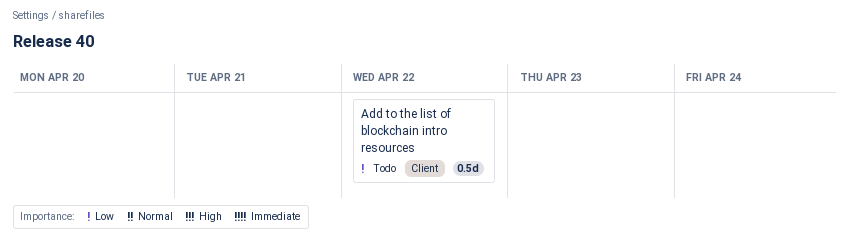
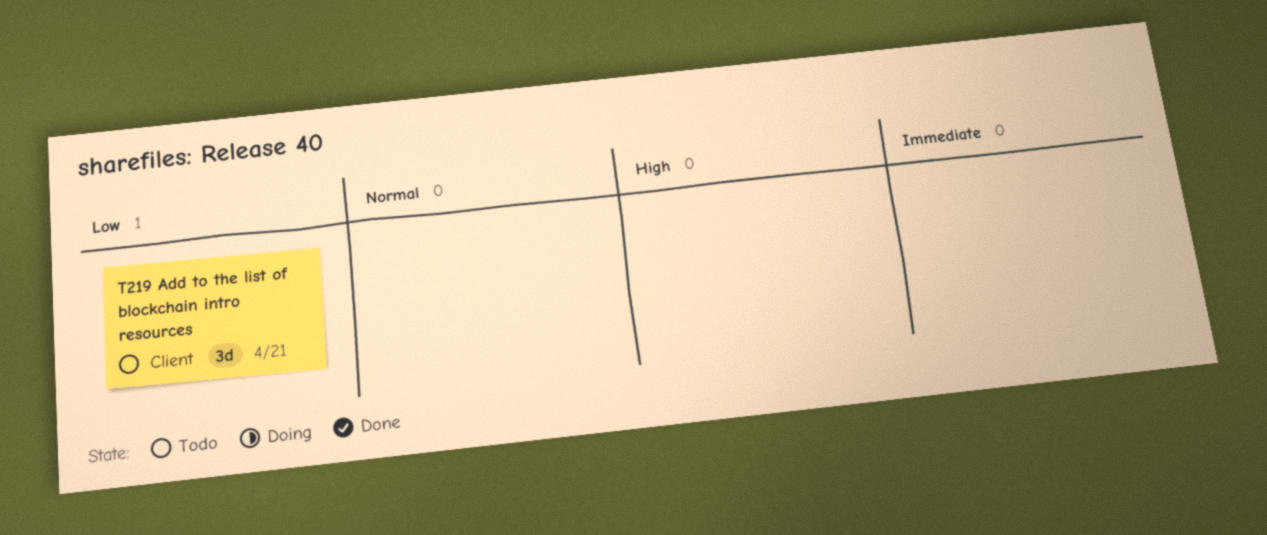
Add to the list of blockchain intro resources, estimate: 0.5d -> 3d
Add to the list of blockchain intro resources, due: Apr 22 -> Apr 21

